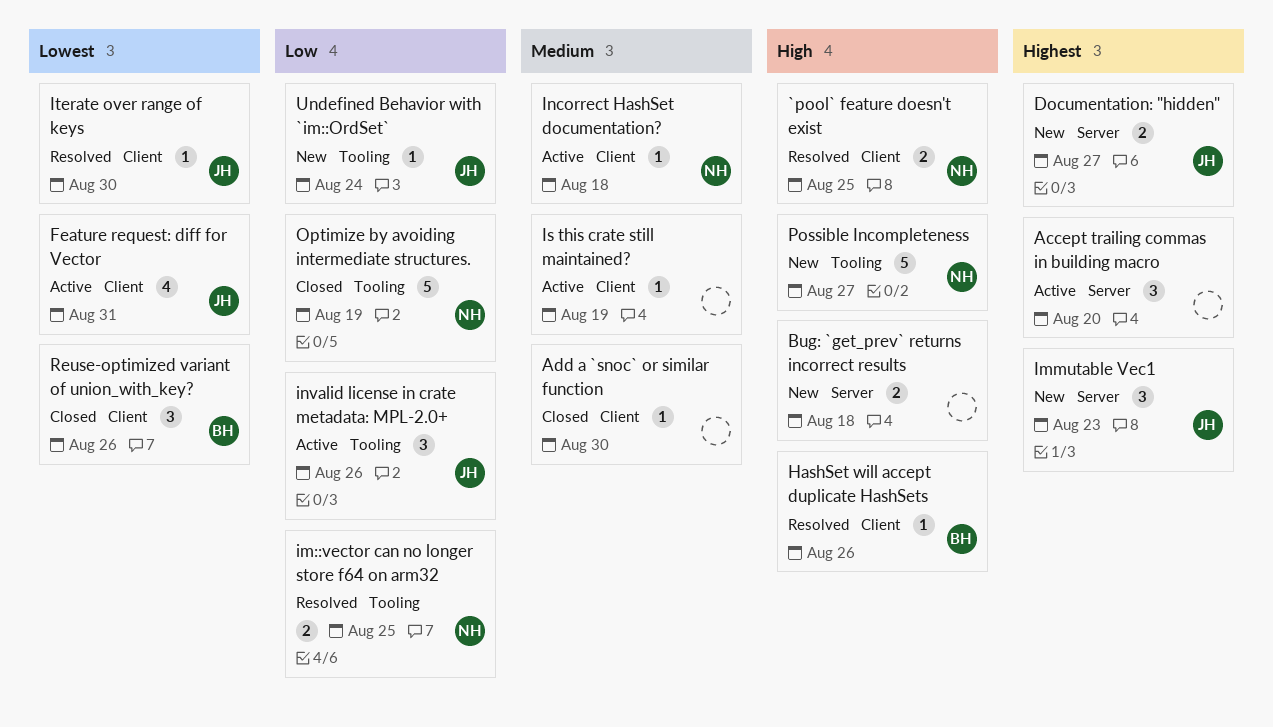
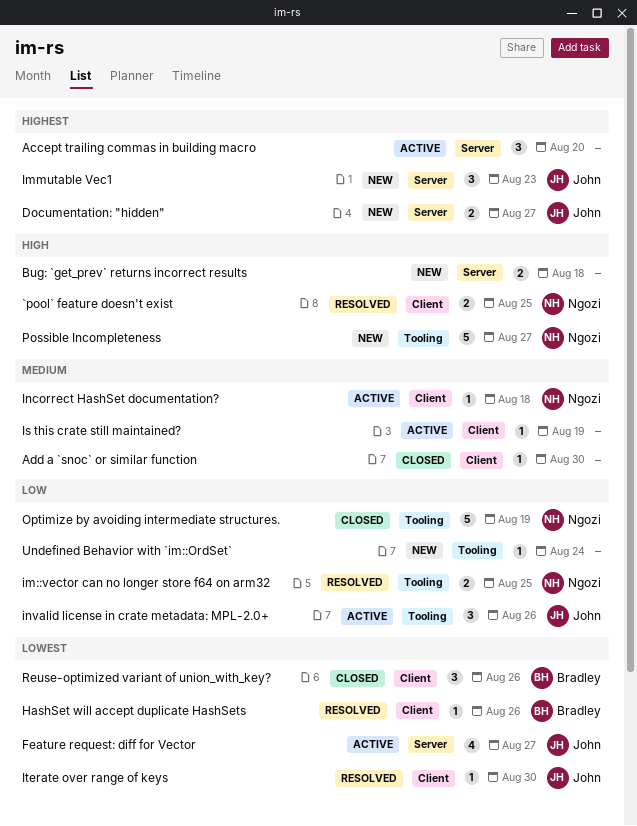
Feature request: diff for Vector, label: Client -> Server
Feature request: diff for Vector, due: Aug 31 -> Aug 27
HashSet will accept duplicate HashSets, priority: High -> Lowest
Undefined Behavior with `im::OrdSet`, owner: John -> none

